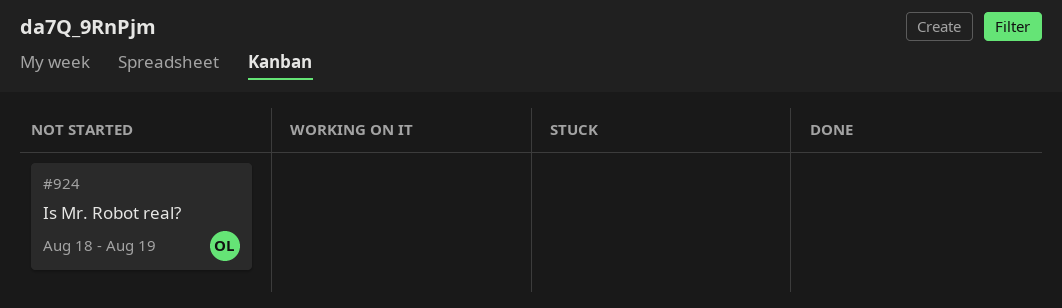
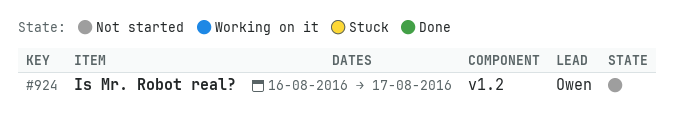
#924, start: Aug 18 -> Aug 16
#924, due: Aug 19 -> Aug 17

